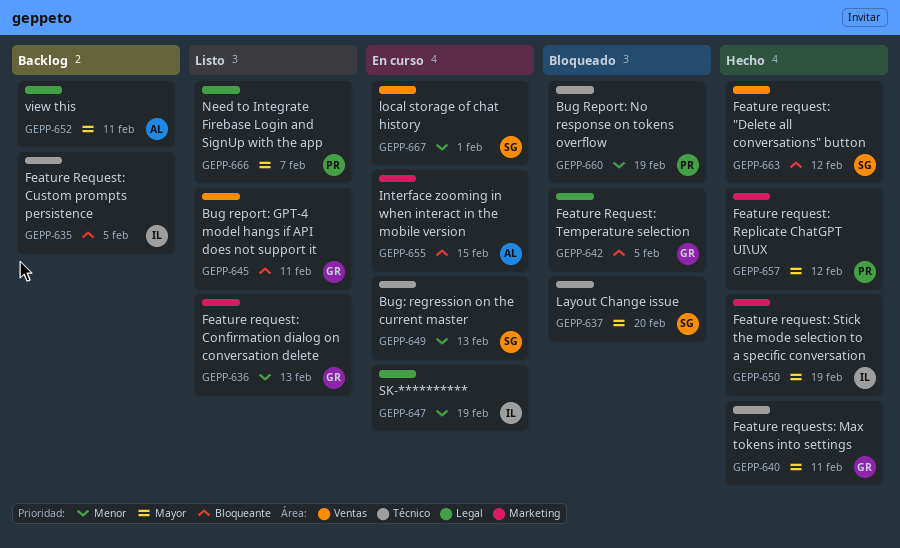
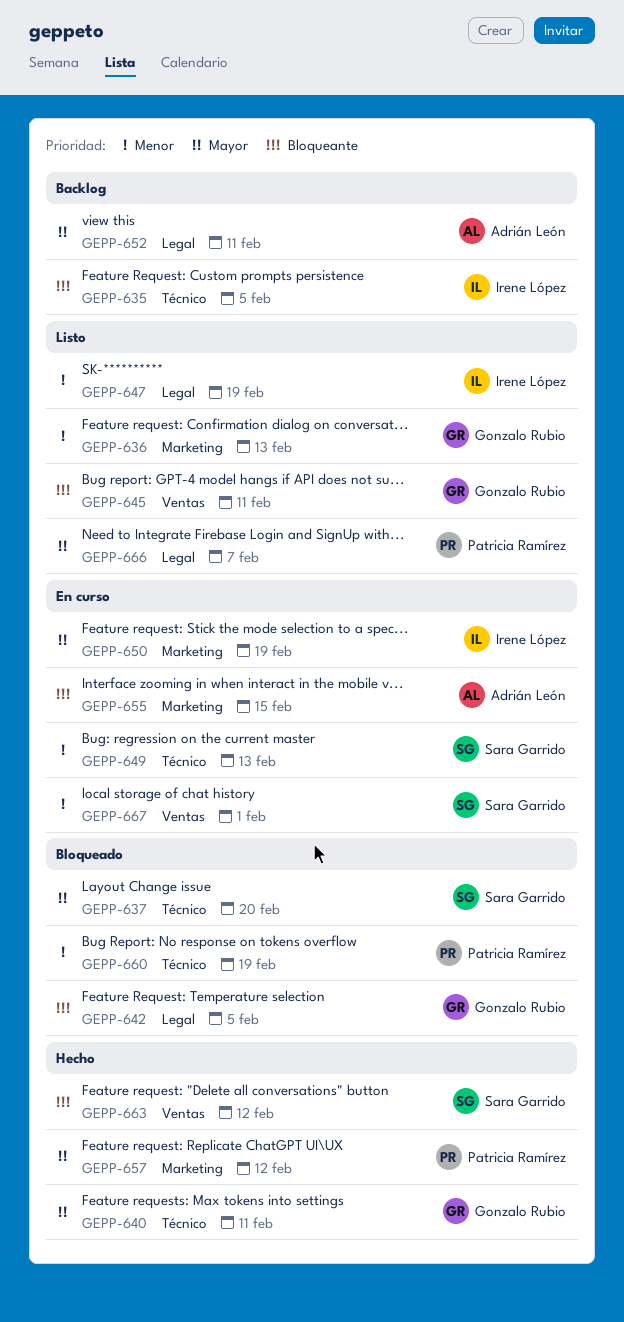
GEPP-647, status: En curso -> Listo
GEPP-650, status: Hecho -> En curso

